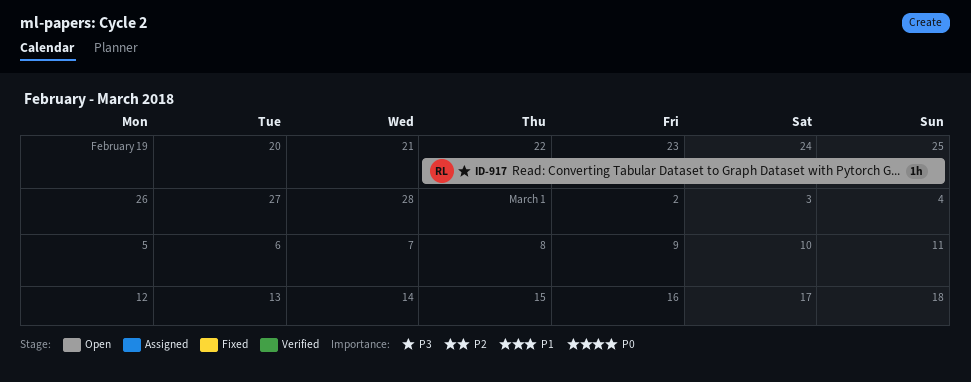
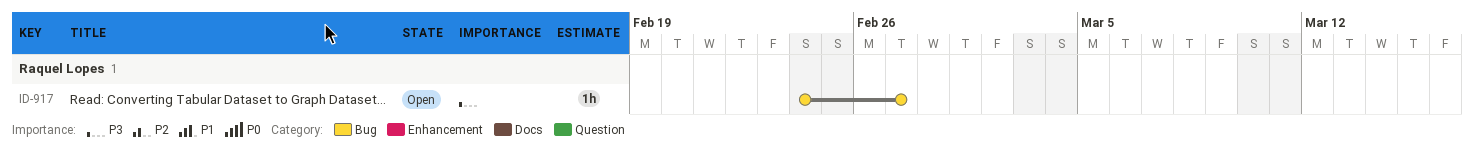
ID-917, start: Feb 22 -> Feb 24
ID-917, due: Feb 25 -> Feb 27

